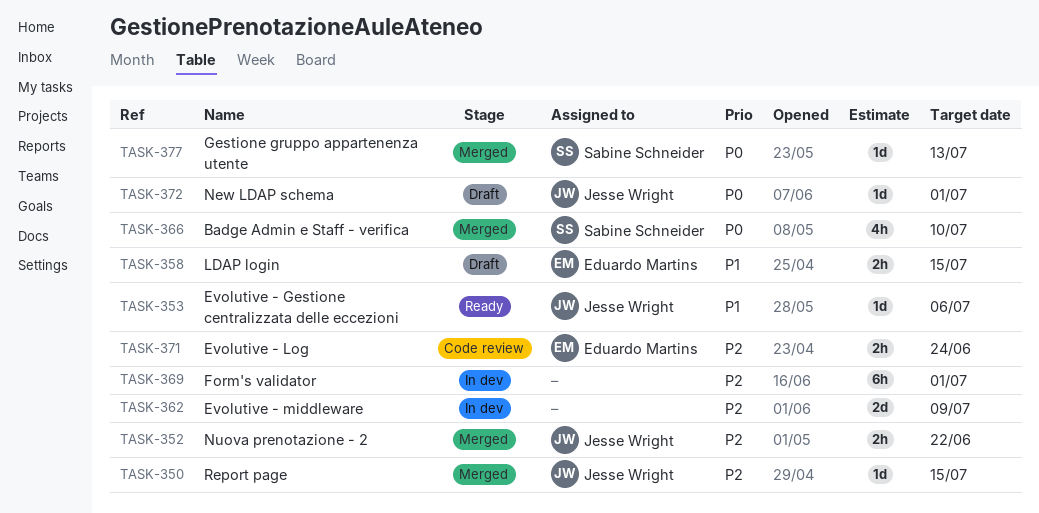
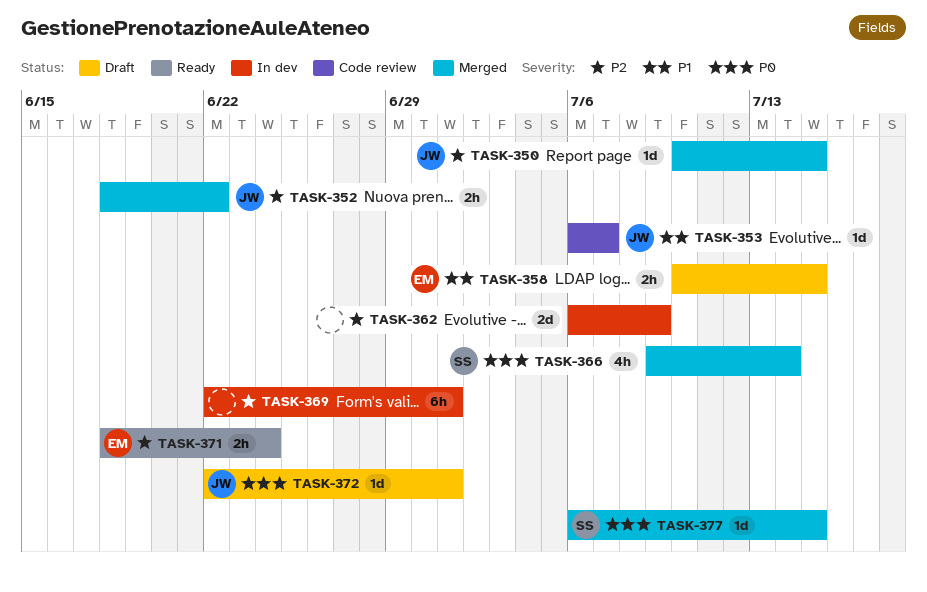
TASK-353, status: Ready -> Code review
TASK-353, due: Jul 6 -> Jul 7
TASK-366, due: Jul 10 -> Jul 14
TASK-371, status: Code review -> Ready
TASK-377, due: Jul 13 -> Jul 15

